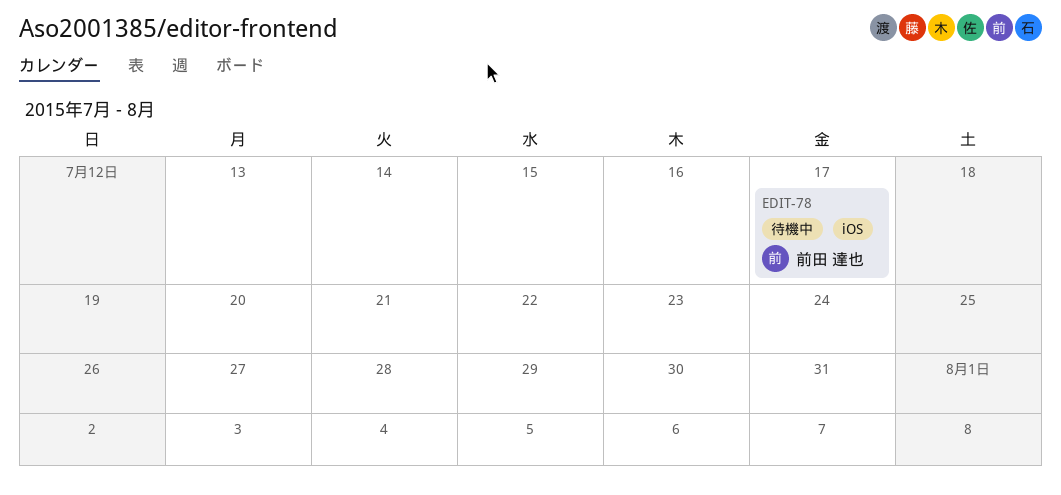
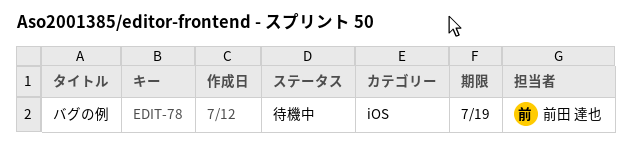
EDIT-78, due: Jul 17 -> Jul 19

